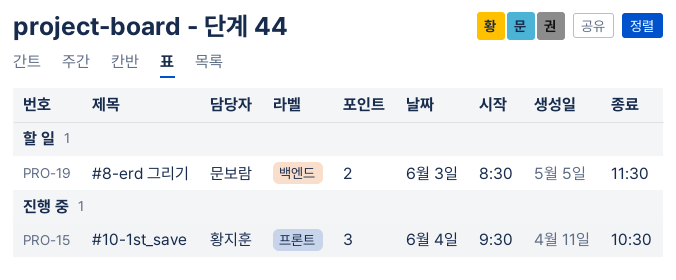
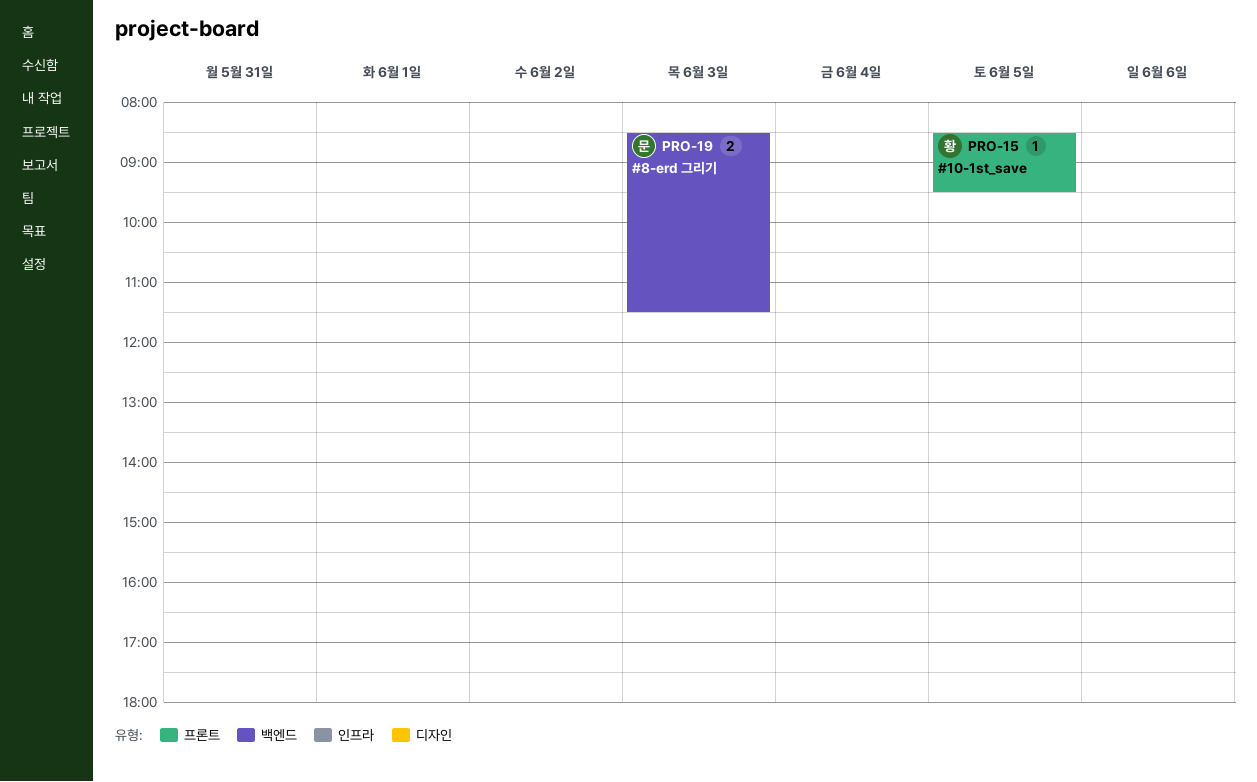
PRO-15, estimate: 3 -> 1
PRO-15, day: Jun 4 -> Jun 5
PRO-15, begins: 09:30 -> 08:30
PRO-15, ends: 10:30 -> 09:30

